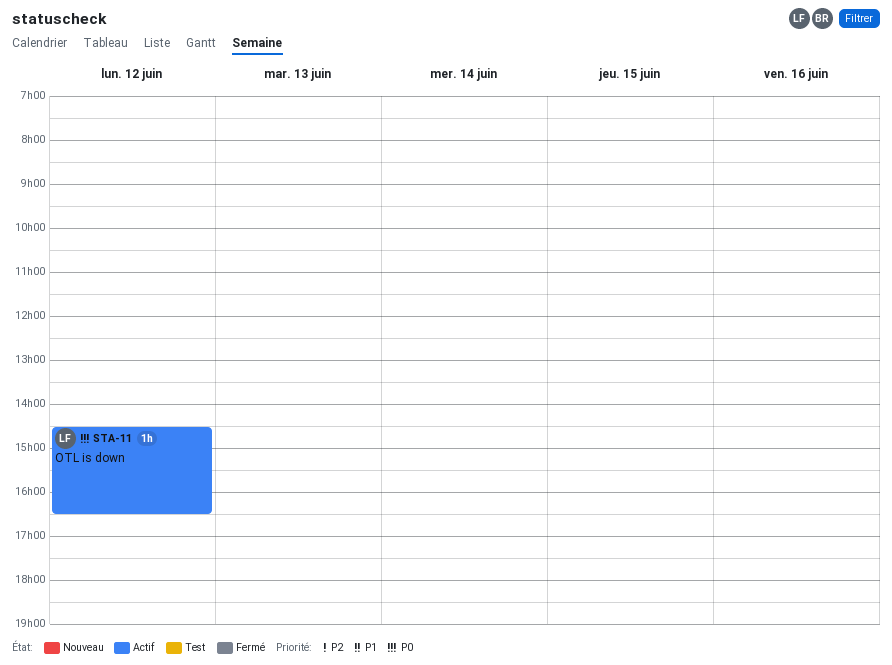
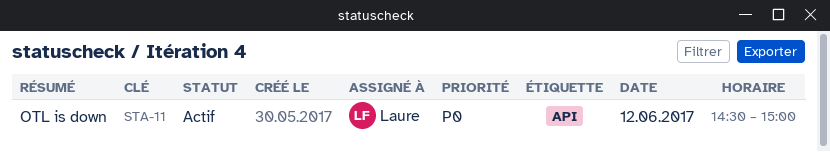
STA-11, ends: 16:30 -> 15:00

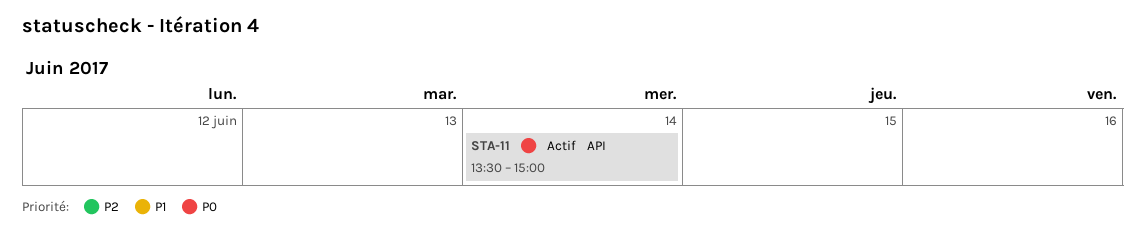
STA-11, day: Jun 12 -> Jun 14
STA-11, begins: 14:30 -> 13:30

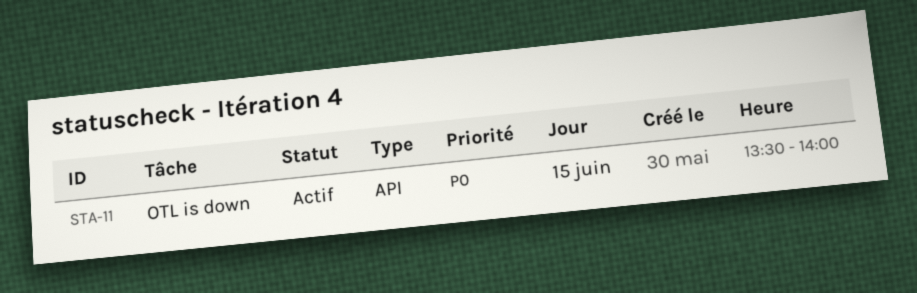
STA-11, day: Jun 14 -> Jun 15
STA-11, ends: 15:00 -> 14:00

